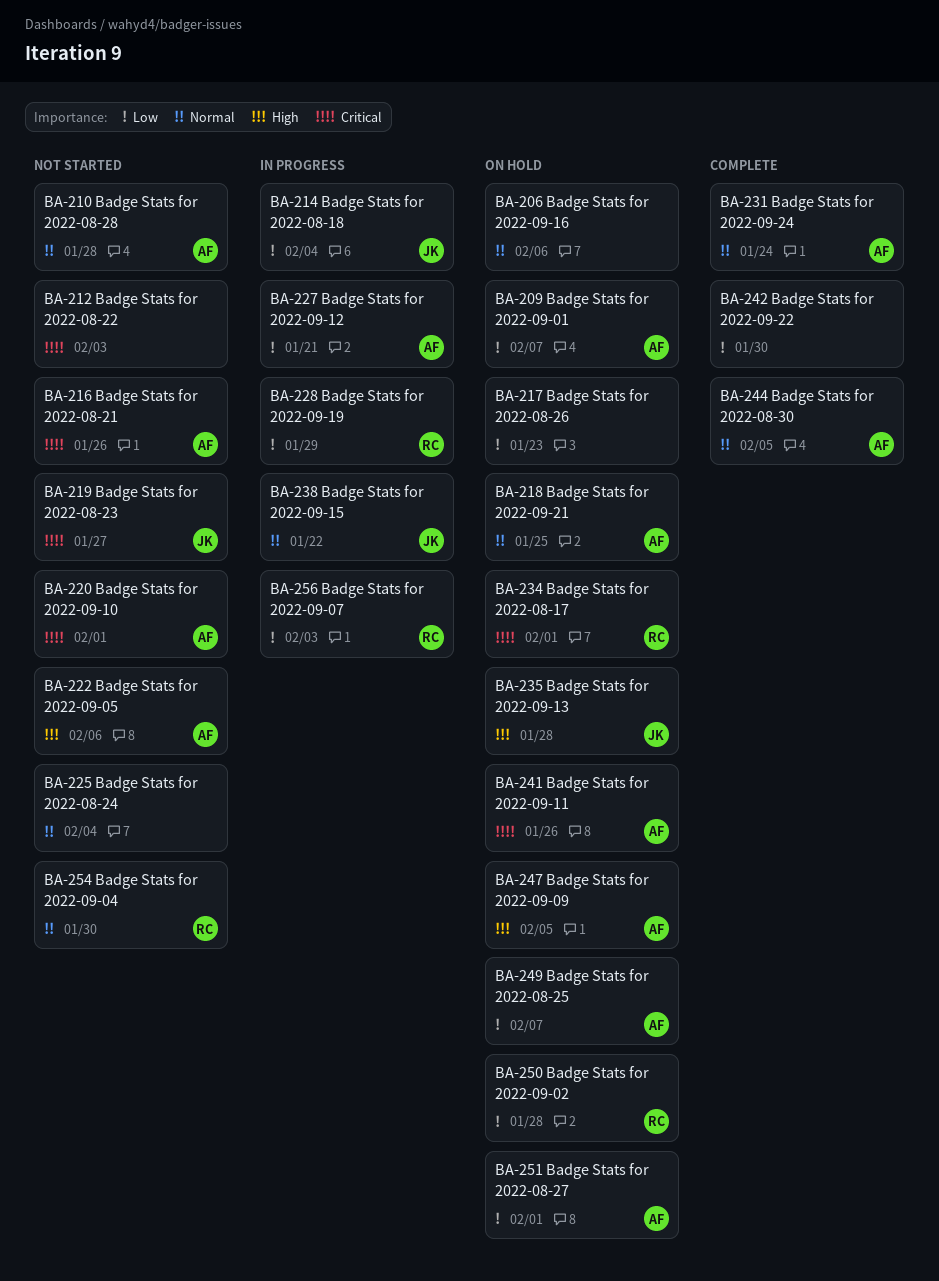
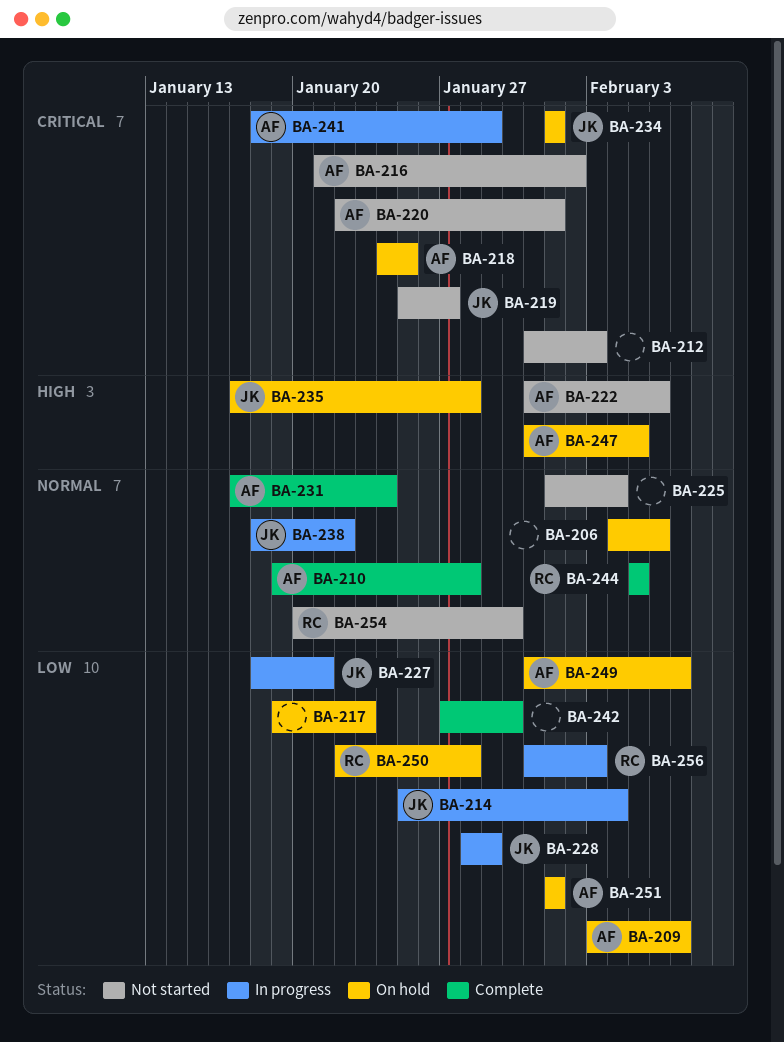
BA-210, status: Not started -> Complete
BA-216, due: Jan 26 -> Feb 2
BA-218, priority: Normal -> Critical
BA-227, owner: AF -> JK
BA-228, owner: RC -> JK
BA-234, owner: RC -> JK
BA-241, status: On hold -> In progress
BA-241, due: Jan 26 -> Jan 29
BA-244, owner: AF -> RC

